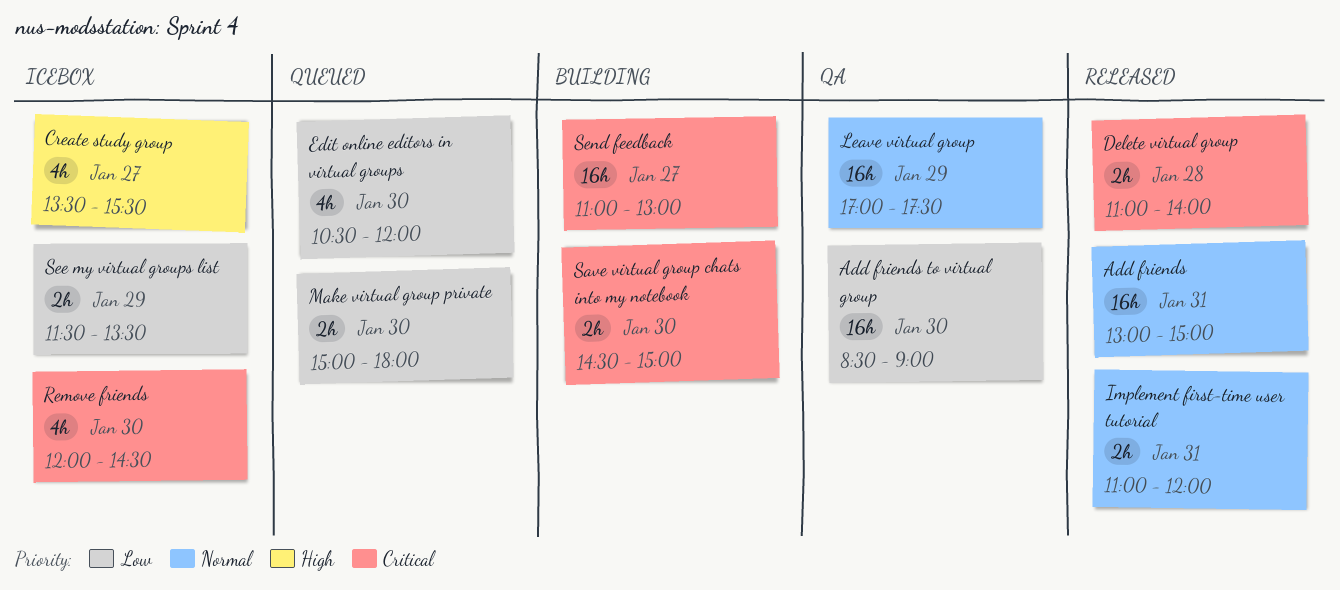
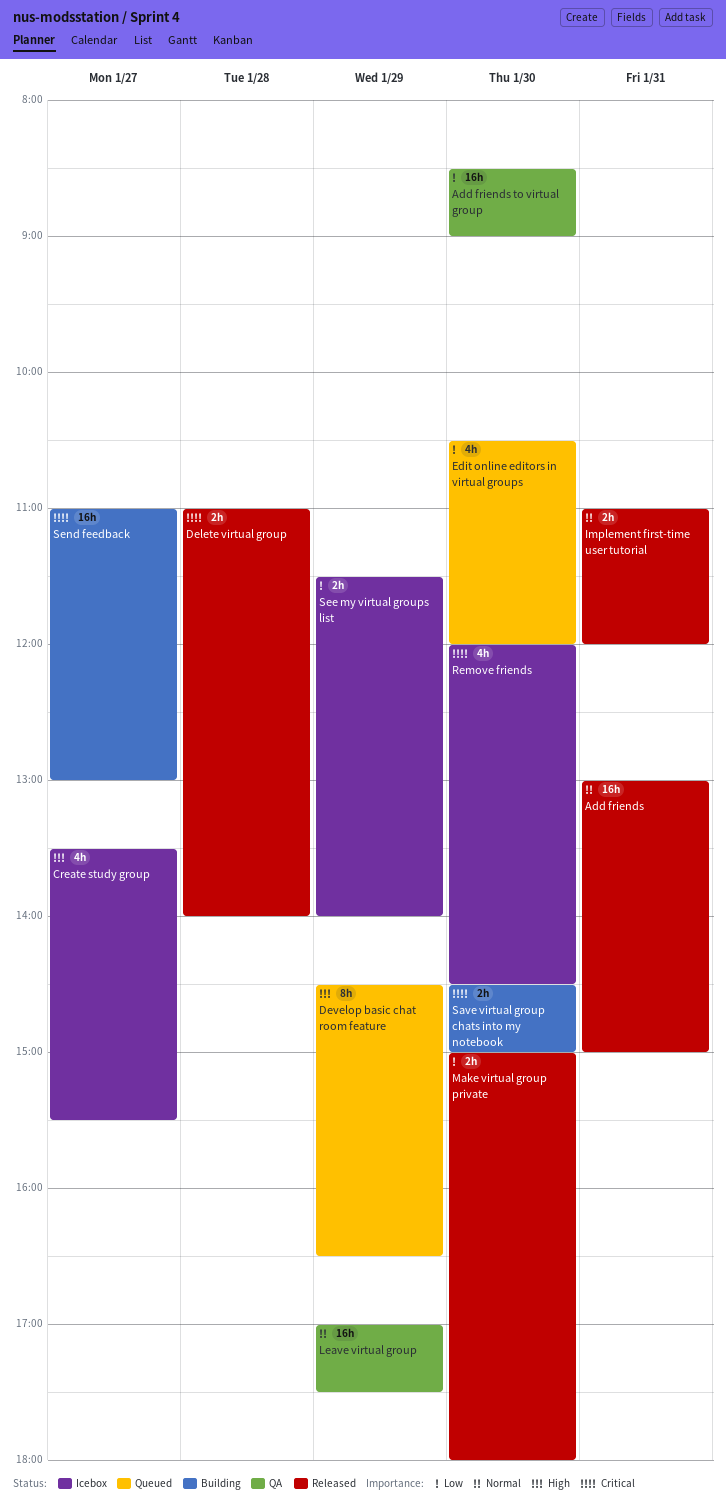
Develop basic chat room feature: none -> present
Make virtual group private, status: Queued -> Released
See my virtual groups list, ends: 13:30 -> 14:00

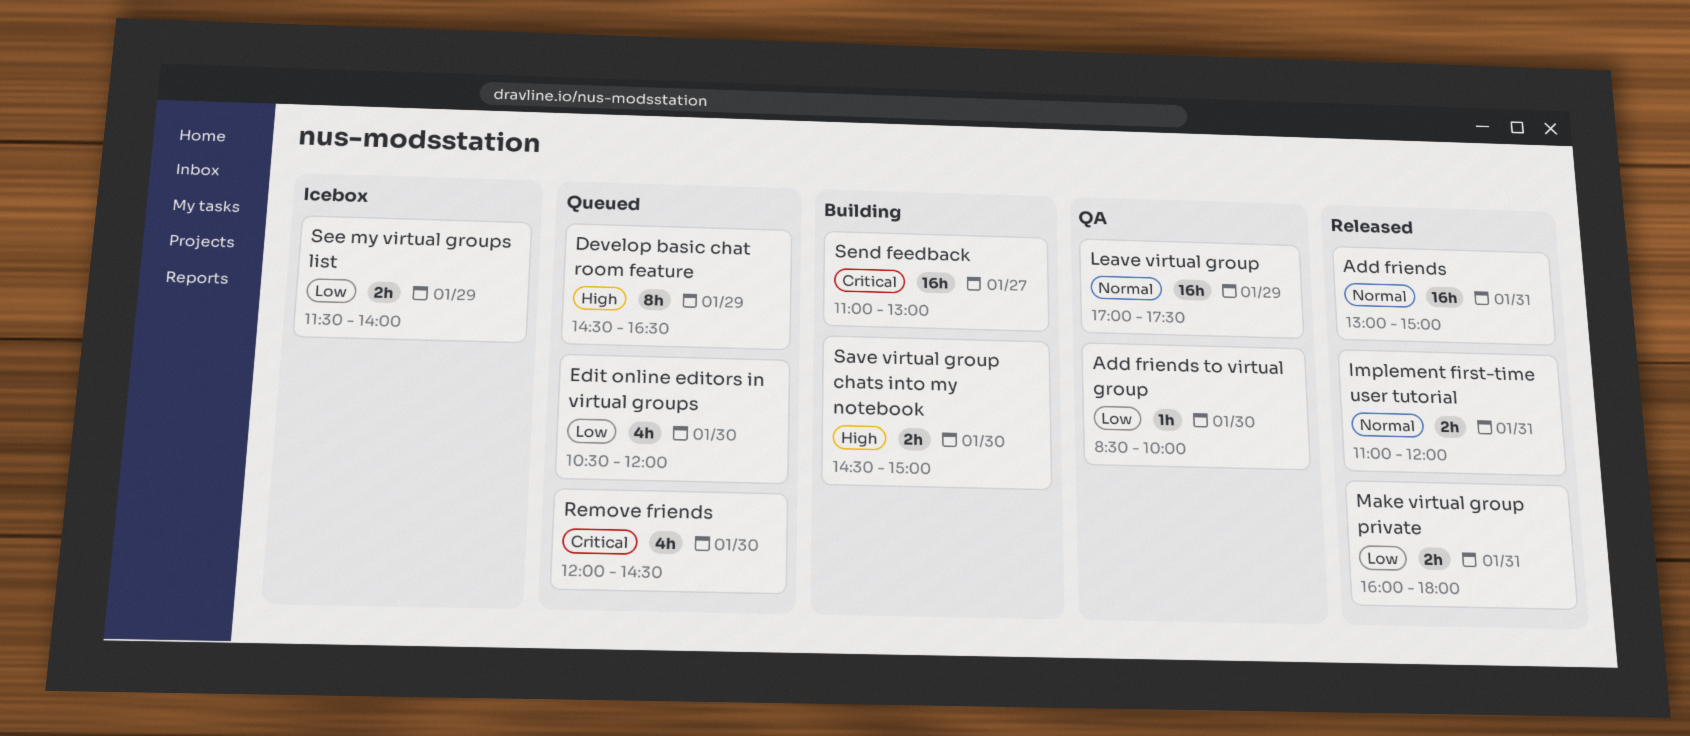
Add friends to virtual group, estimate: 16h -> 1h
Add friends to virtual group, ends: 09:00 -> 10:00
Create study group: present -> none
Delete virtual group: present -> none
Make virtual group private, day: Jan 30 -> Jan 31
Make virtual group private, begins: 15:00 -> 16:00
Remove friends, status: Icebox -> Queued
Save virtual group chats into my notebook, priority: Critical -> High

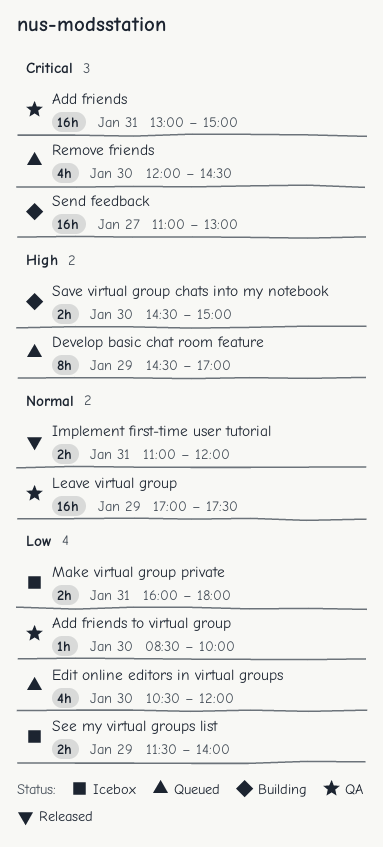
Add friends, status: Released -> QA
Add friends, priority: Normal -> Critical
Develop basic chat room feature, ends: 16:30 -> 17:00
Make virtual group private, status: Released -> Icebox

